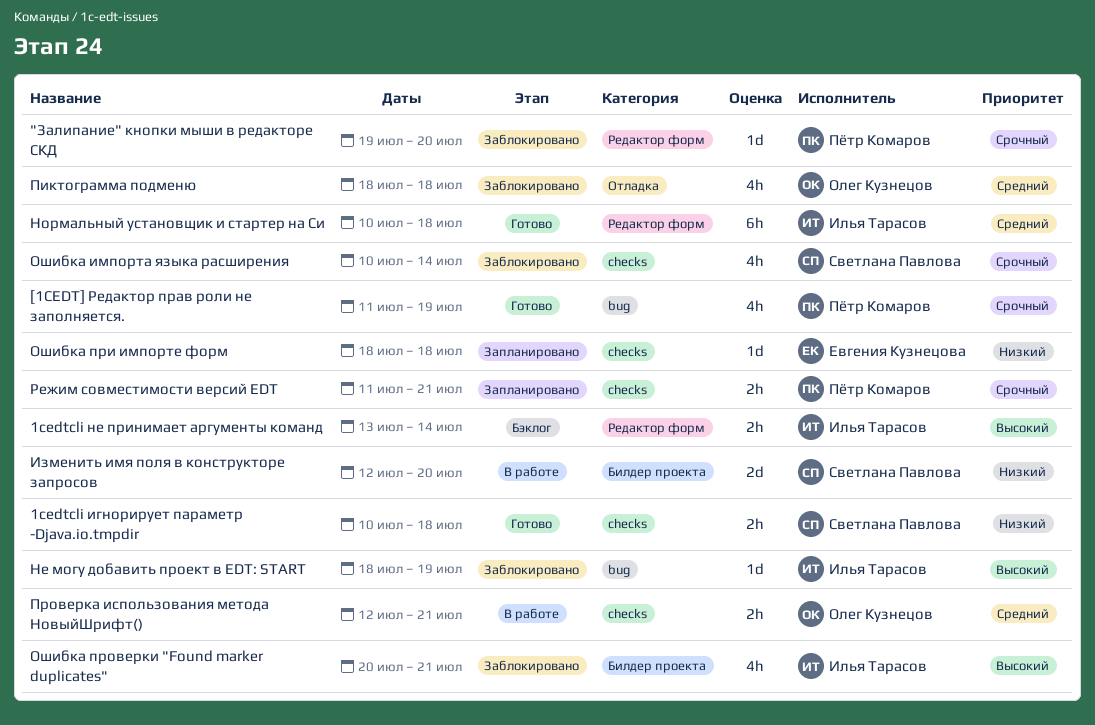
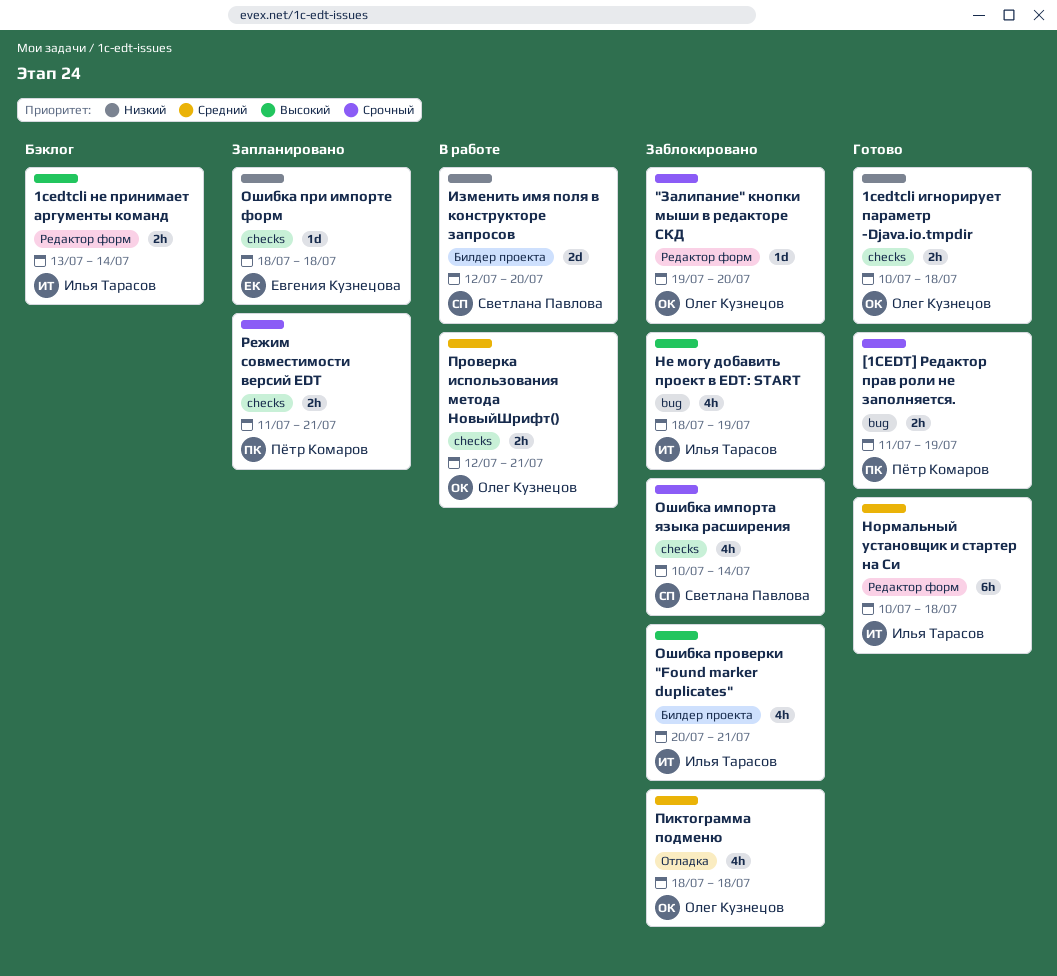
"Залипание" кнопки мыши в редакторе СКД, owner: Пётр Комаров -> Олег Кузнецов
1cedtcli игнорирует параметр -Djava.io.tmpdir, owner: Светлана Павлова -> Олег Кузнецов
[1CEDT] Редактор прав роли не заполняется., estimate: 4h -> 2h
Не могу добавить проект в EDT: START, estimate: 1d -> 4h

